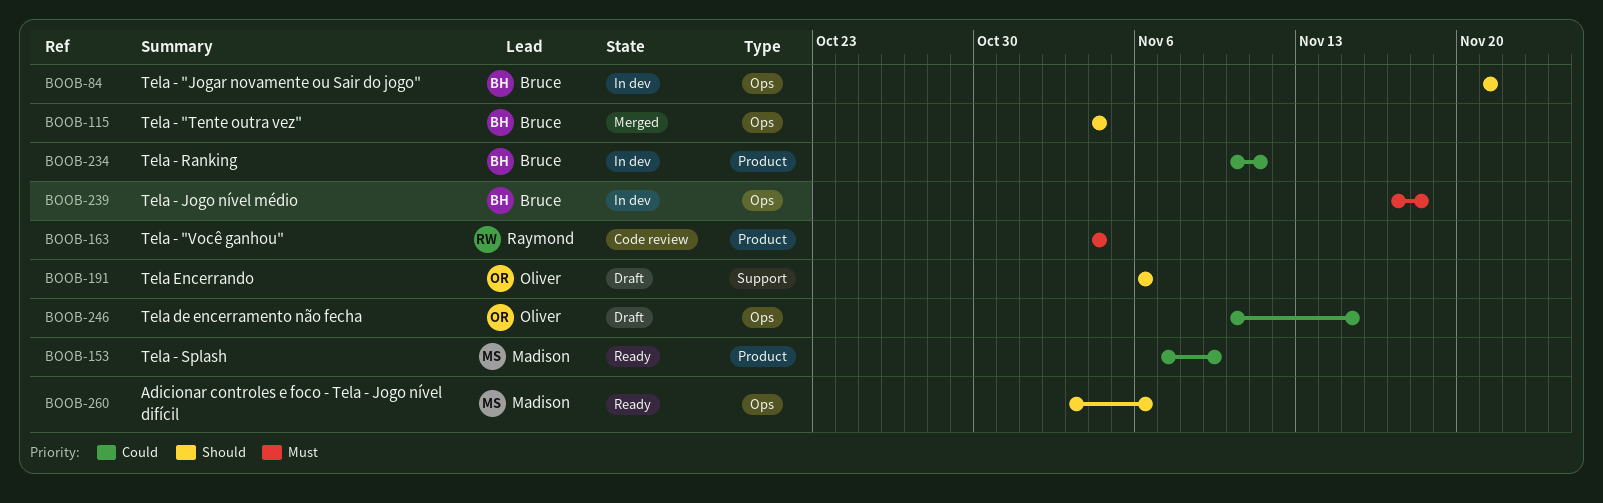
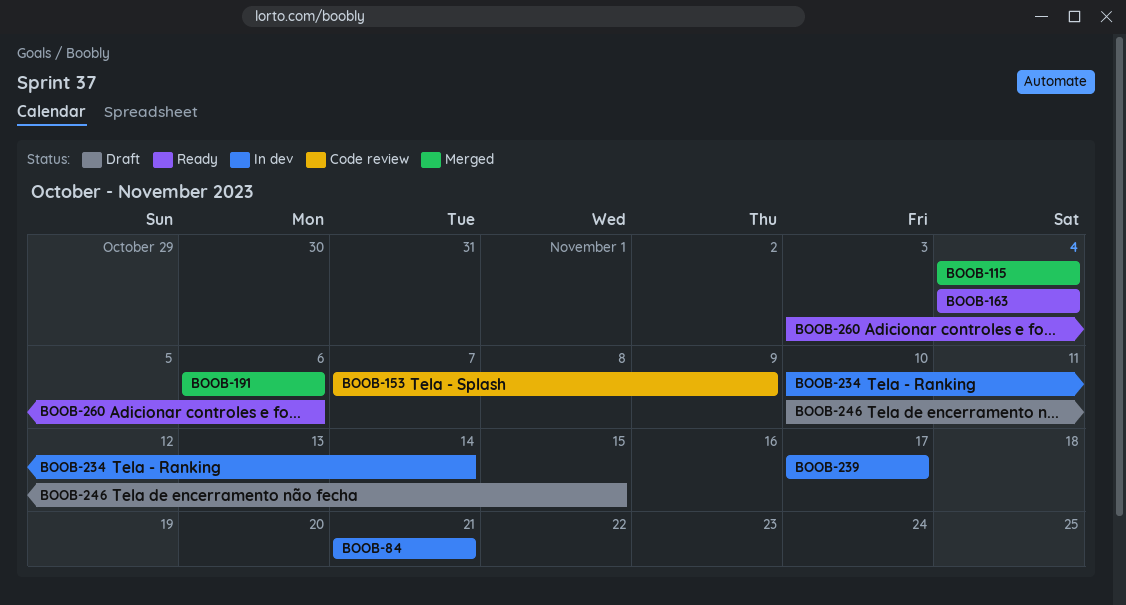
BOOB-153, status: Ready -> Code review
BOOB-163, status: Code review -> Ready
BOOB-191, status: Draft -> Merged
BOOB-234, due: Nov 11 -> Nov 14
BOOB-239, due: Nov 18 -> Nov 17

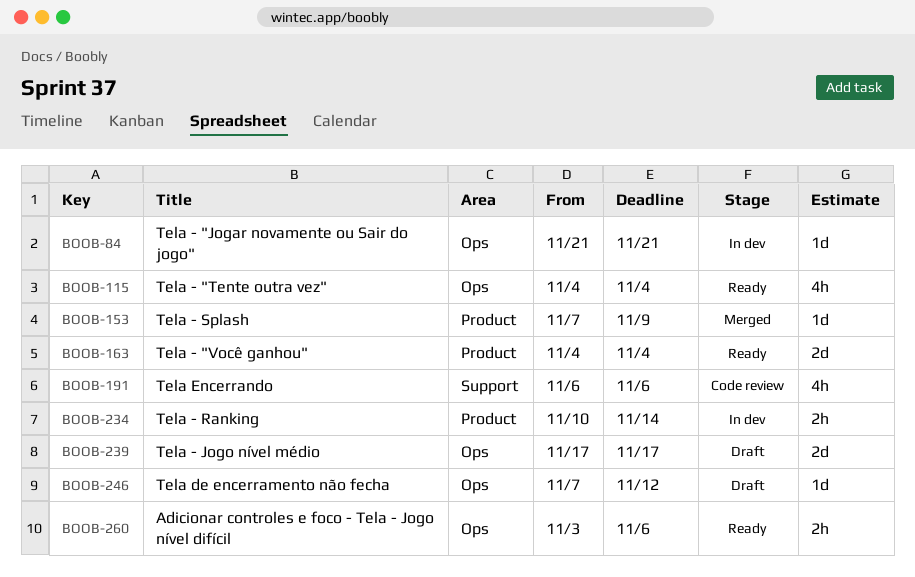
BOOB-115, status: Merged -> Ready
BOOB-153, status: Code review -> Merged
BOOB-191, status: Merged -> Code review
BOOB-239, status: In dev -> Draft
BOOB-246, start: Nov 10 -> Nov 7
BOOB-246, due: Nov 15 -> Nov 12

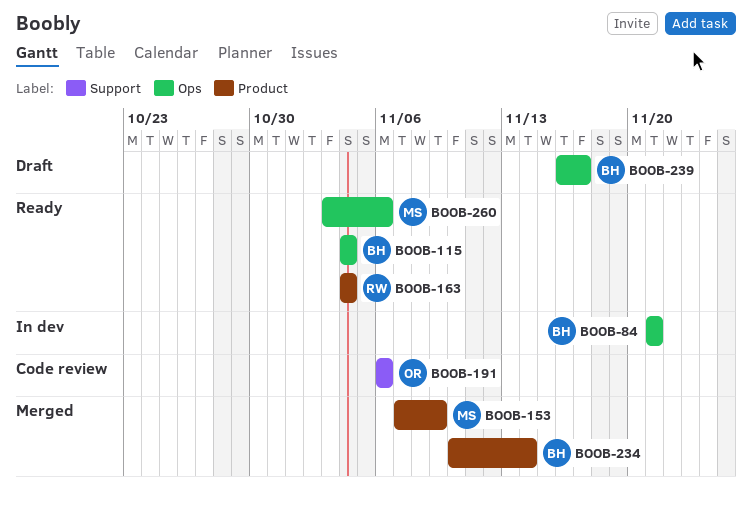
BOOB-234, status: In dev -> Merged
BOOB-239, start: Nov 17 -> Nov 16
BOOB-246: present -> none

